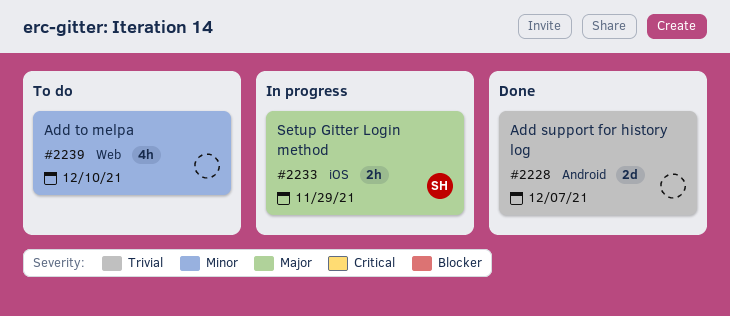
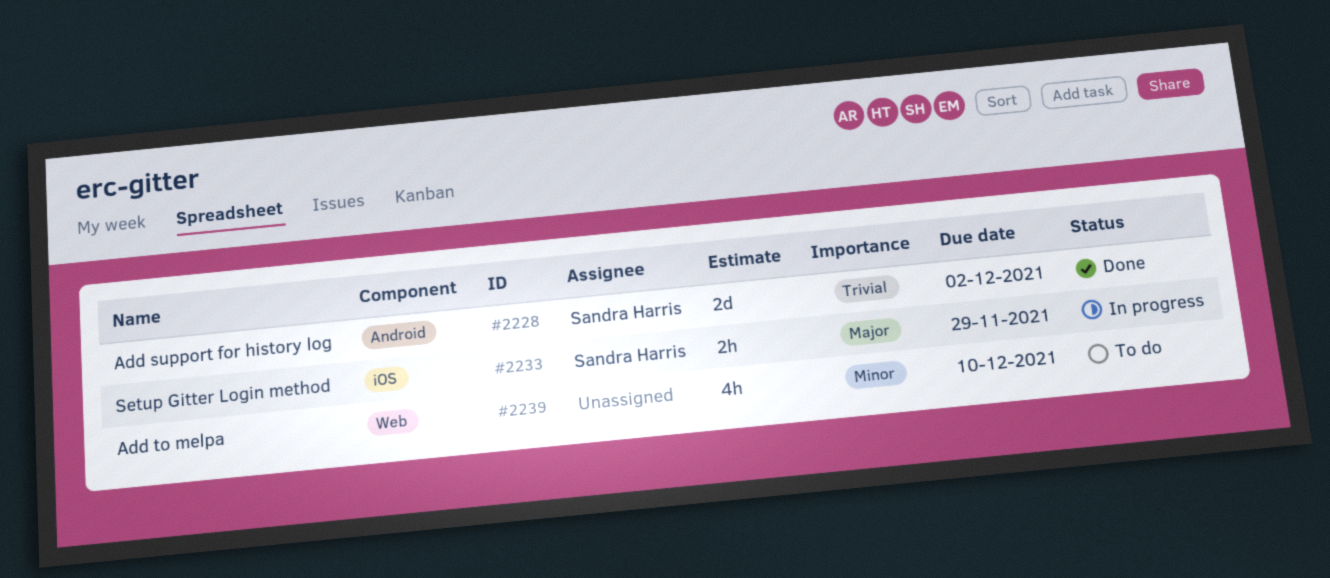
#2228, owner: none -> Sandra Harris
#2228, due: Dec 7 -> Dec 2

